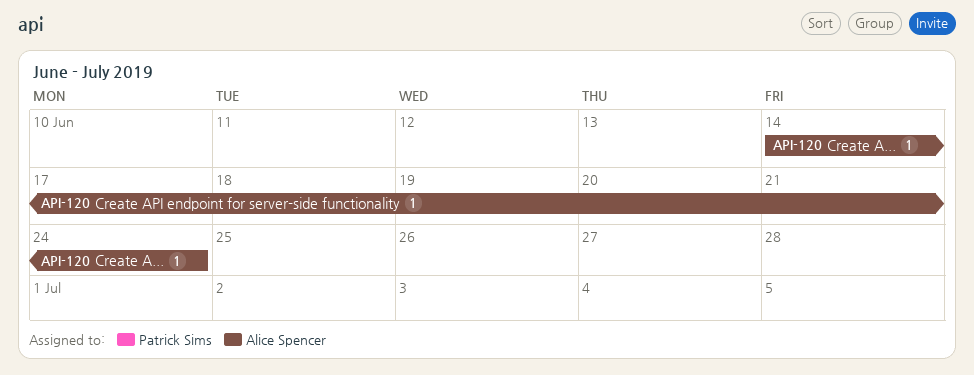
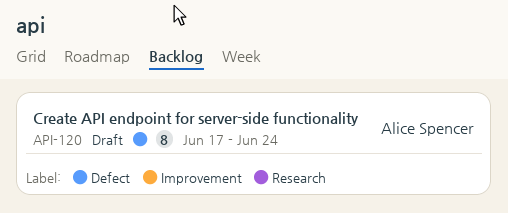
API-120, estimate: 1 -> 8
API-120, start: Jun 14 -> Jun 17

